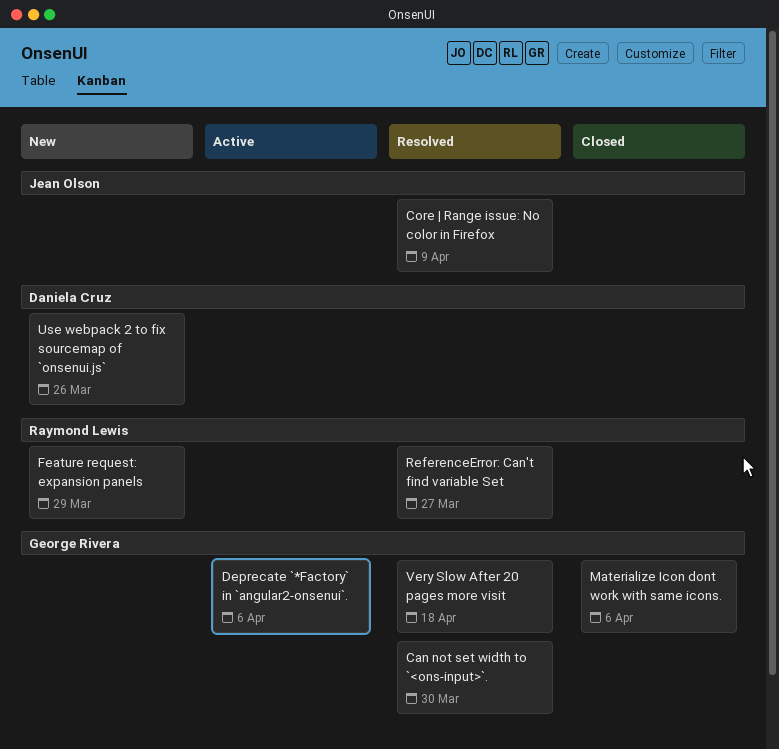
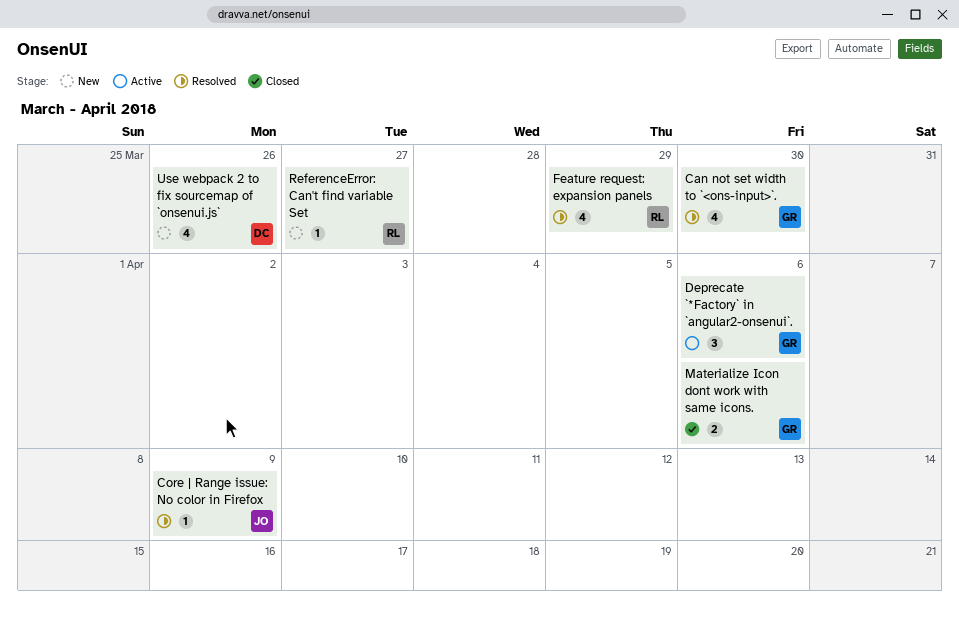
Feature request: expansion panels, status: New -> Resolved
ReferenceError: Can't find variable Set, status: Resolved -> New
Very Slow After 20 pages more visit: present -> none

